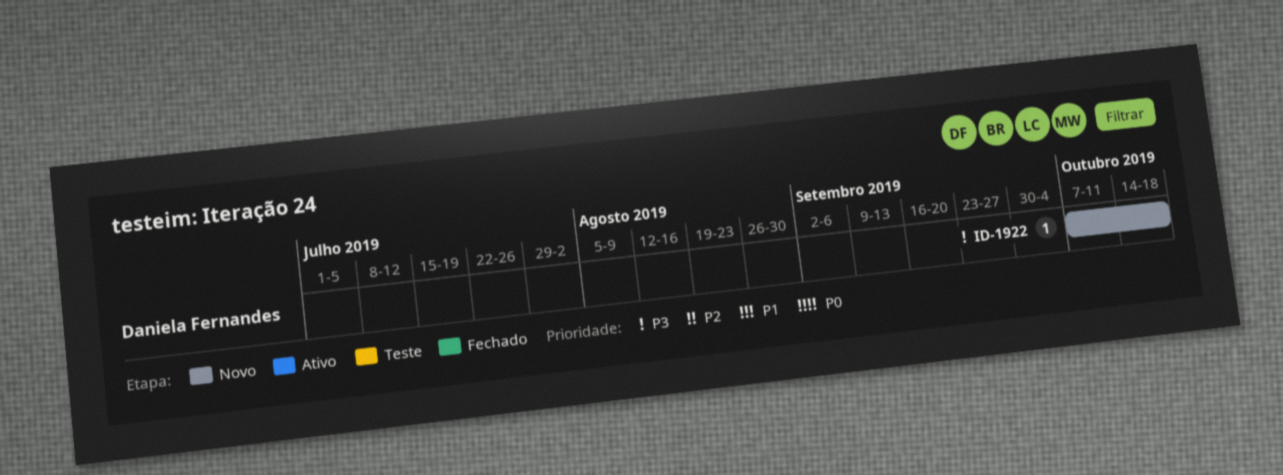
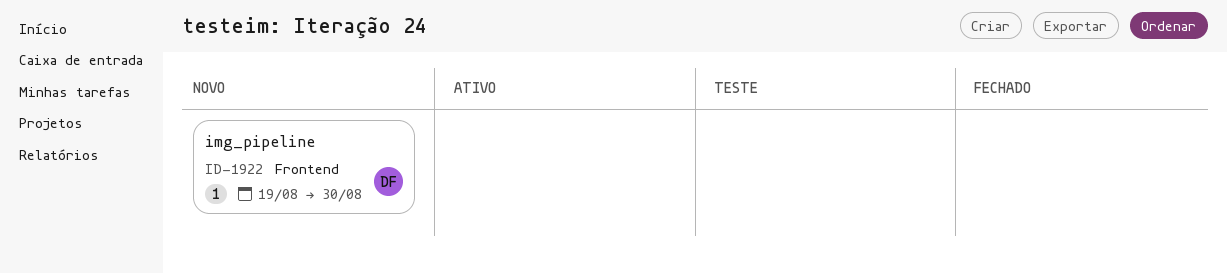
ID-1922, start: Oct 7 -> Aug 19
ID-1922, due: Oct 18 -> Aug 30

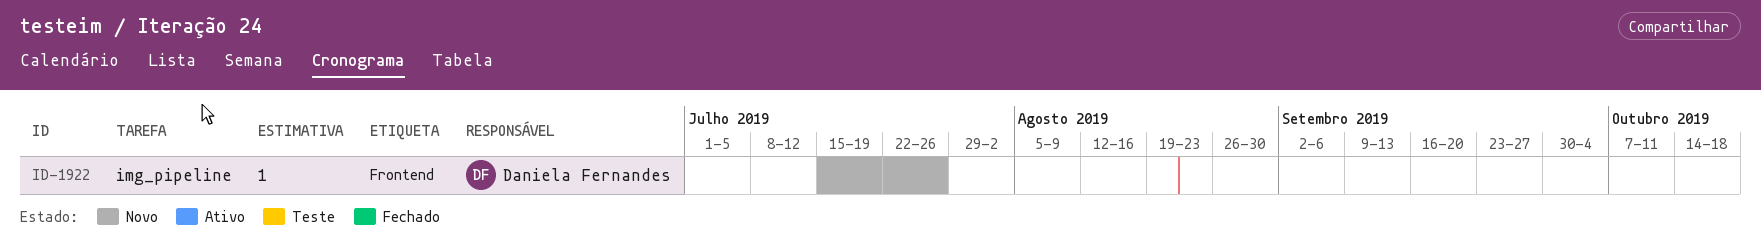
ID-1922, start: Aug 19 -> Jul 15
ID-1922, due: Aug 30 -> Jul 26

